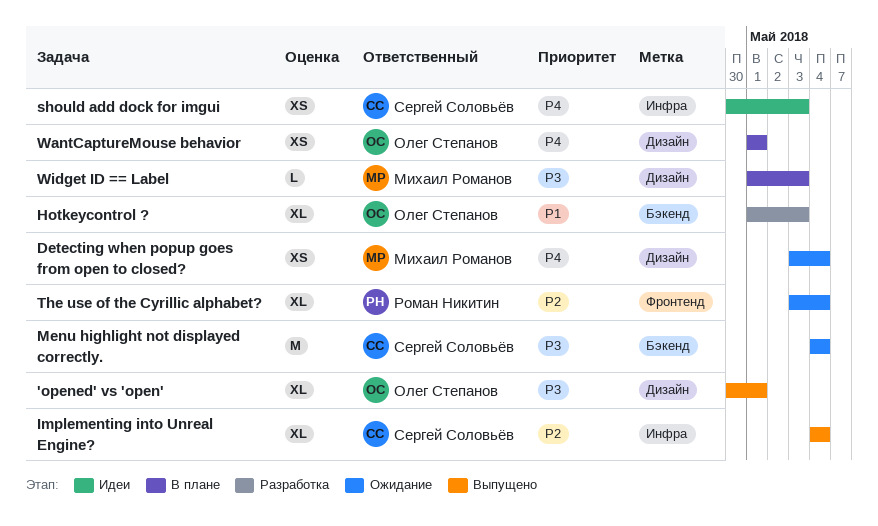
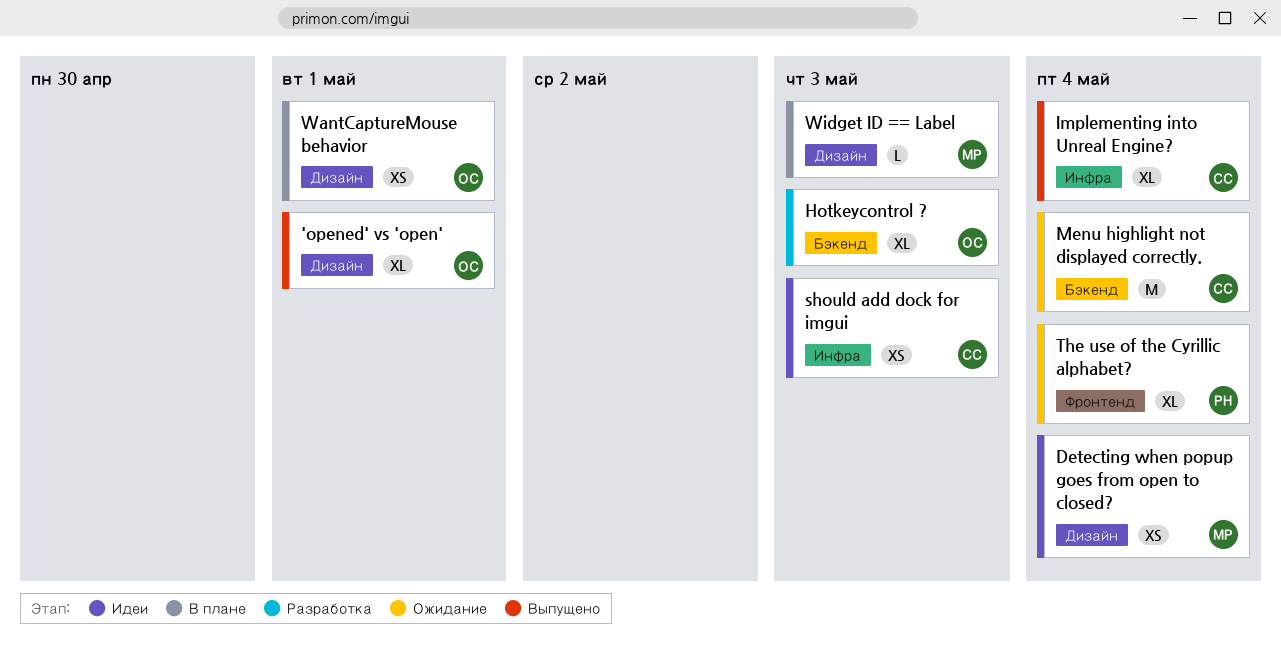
Detecting when popup goes from open to closed?, status: Ожидание -> Идеи

